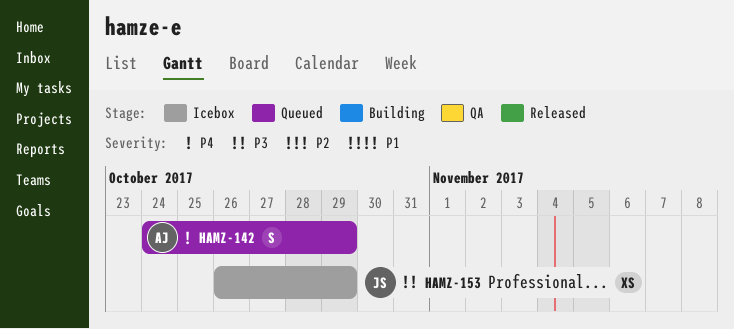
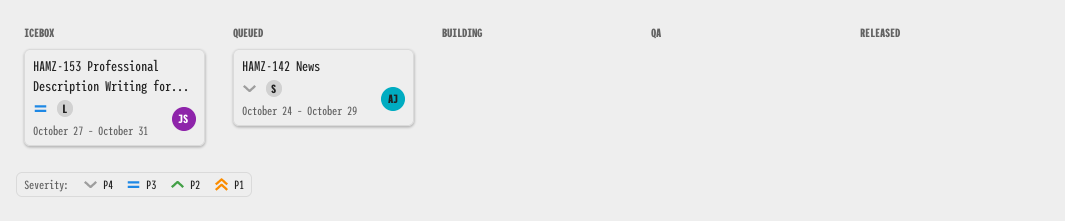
HAMZ-153, estimate: XS -> L
HAMZ-153, start: Oct 26 -> Oct 27
HAMZ-153, due: Oct 29 -> Oct 31

